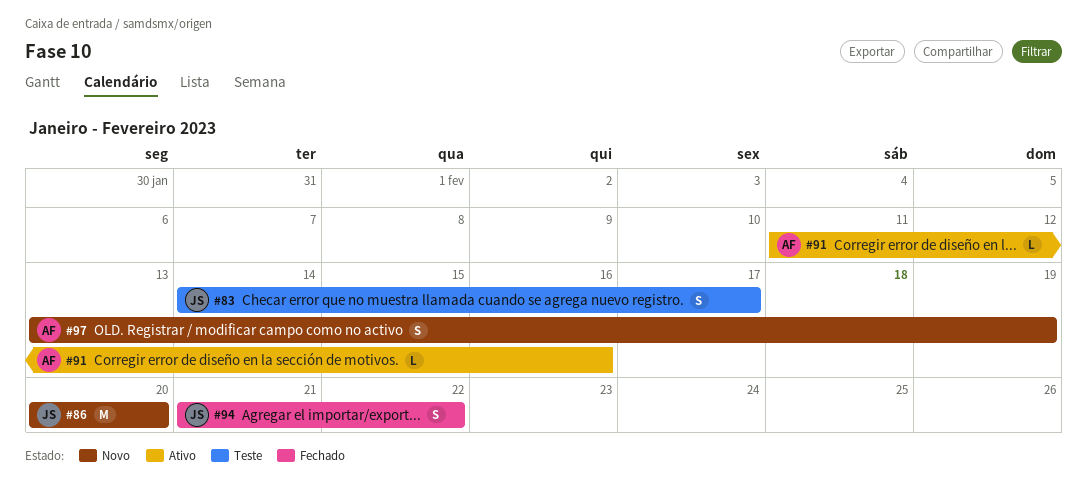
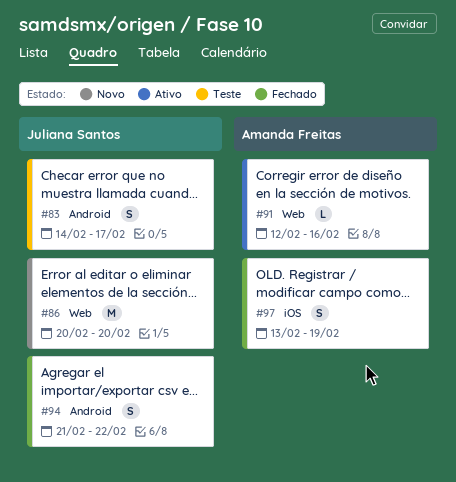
#91, start: Feb 11 -> Feb 12
#97, status: Novo -> Fechado

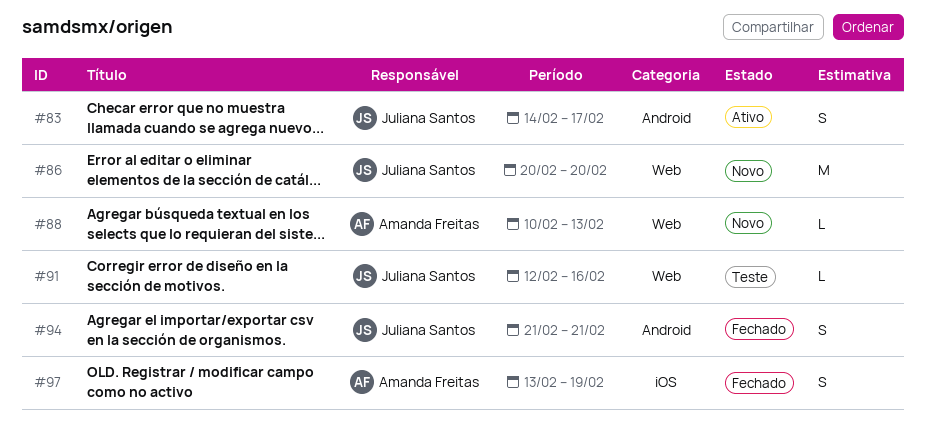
#83, status: Teste -> Ativo
#88: none -> present
#91, status: Ativo -> Teste
#91, owner: Amanda Freitas -> Juliana Santos
#94, due: Feb 22 -> Feb 21

